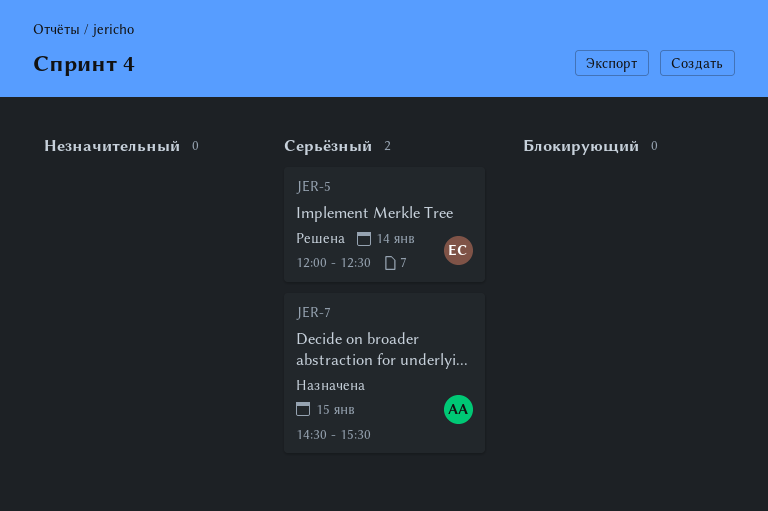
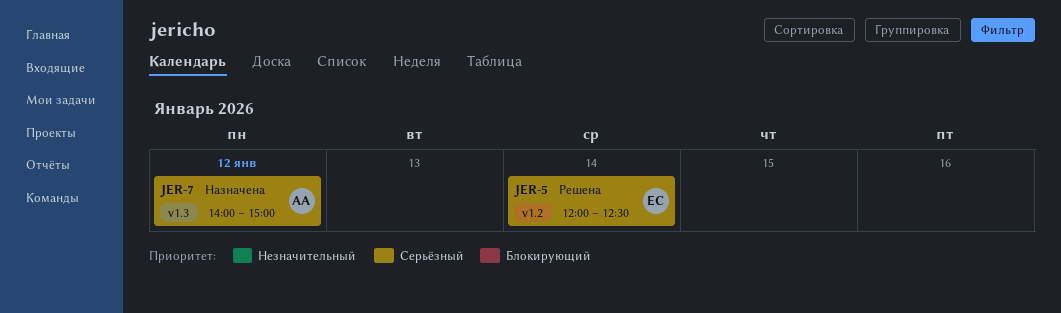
JER-7, day: Jan 15 -> Jan 12
JER-7, begins: 14:30 -> 14:00
JER-7, ends: 15:30 -> 15:00

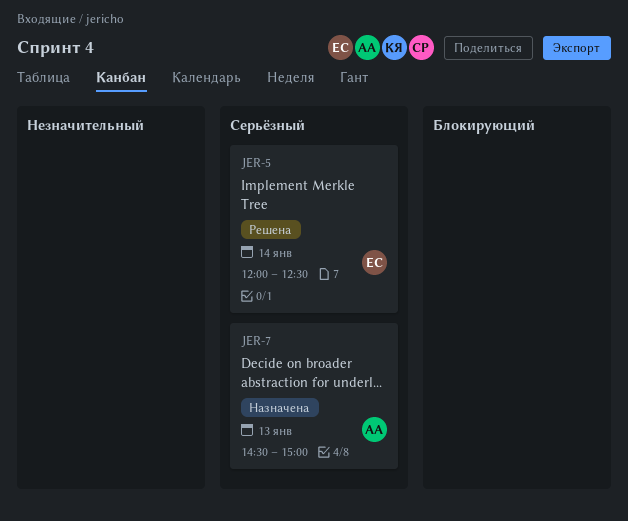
JER-7, day: Jan 12 -> Jan 13
JER-7, begins: 14:00 -> 14:30

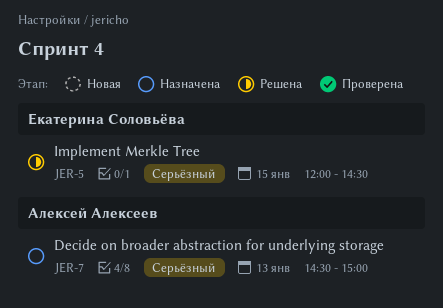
JER-5, day: Jan 14 -> Jan 15
JER-5, ends: 12:30 -> 14:30

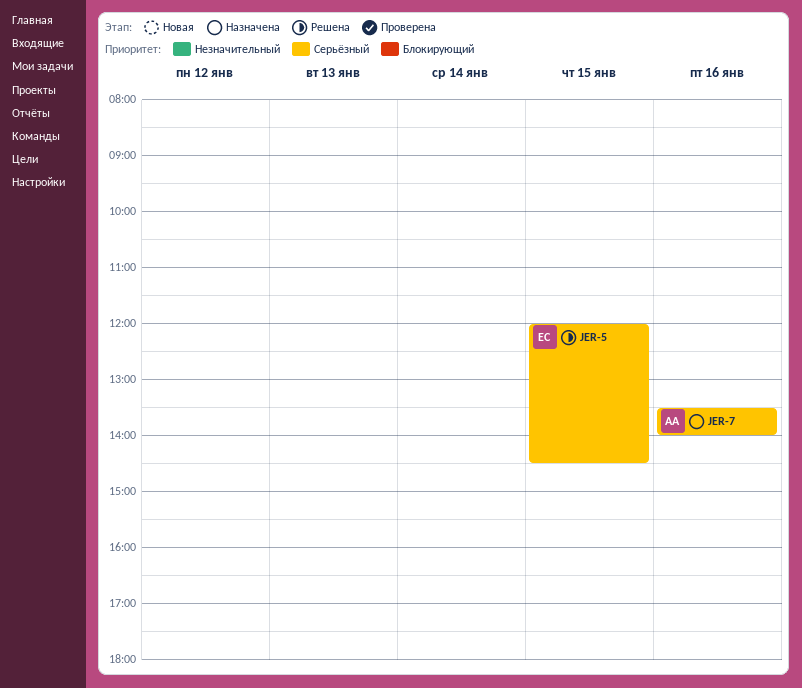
JER-7, day: Jan 13 -> Jan 16
JER-7, begins: 14:30 -> 13:30
JER-7, ends: 15:00 -> 14:00

